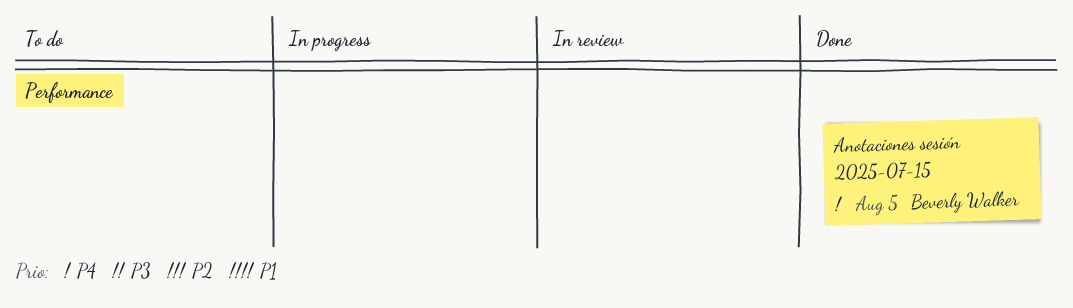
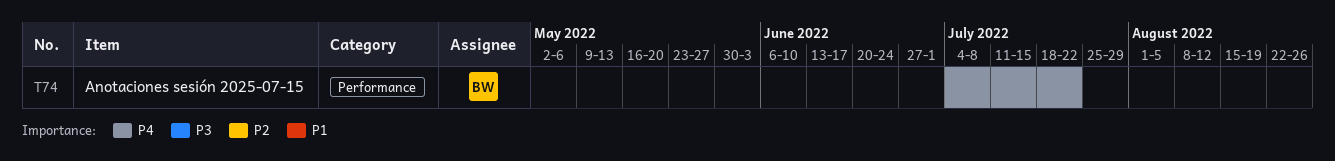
Anotaciones sesión 2025-07-15, due: Aug 5 -> Jul 22

